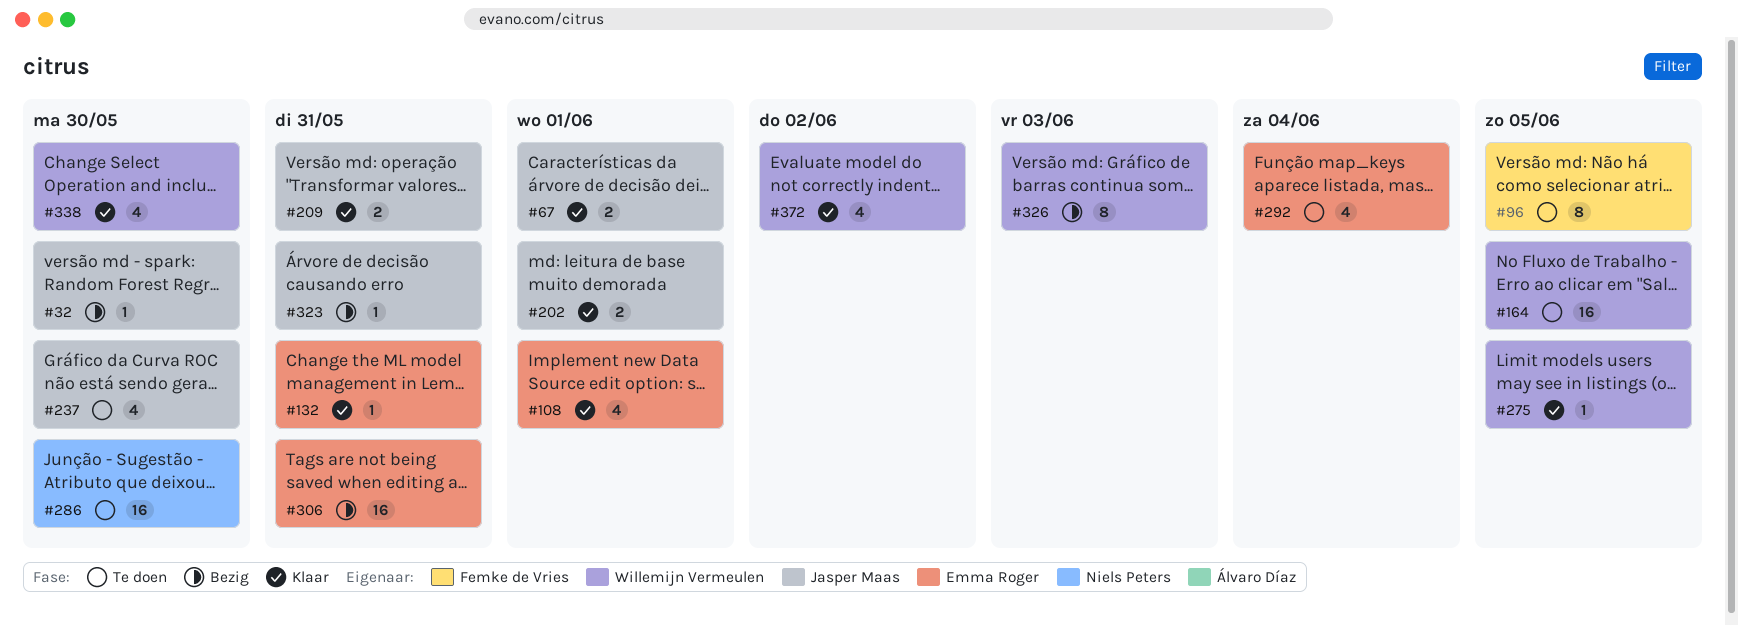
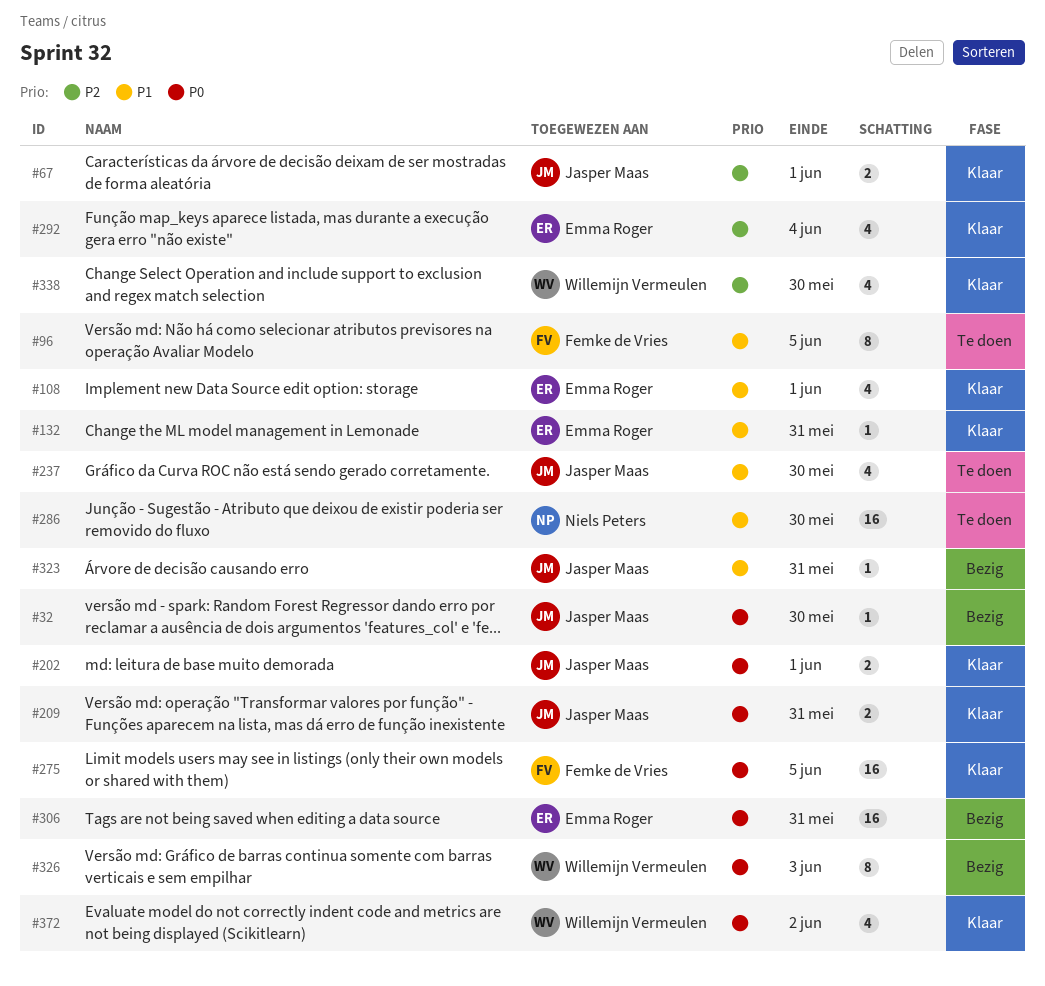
#164: present -> none
#275, owner: Willemijn Vermeulen -> Femke de Vries
#275, estimate: 1 -> 16
#292, status: Te doen -> Klaar

